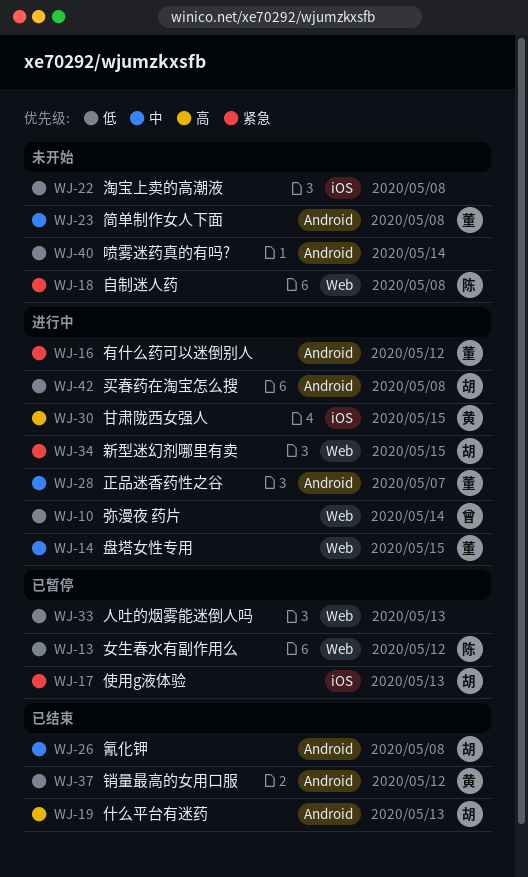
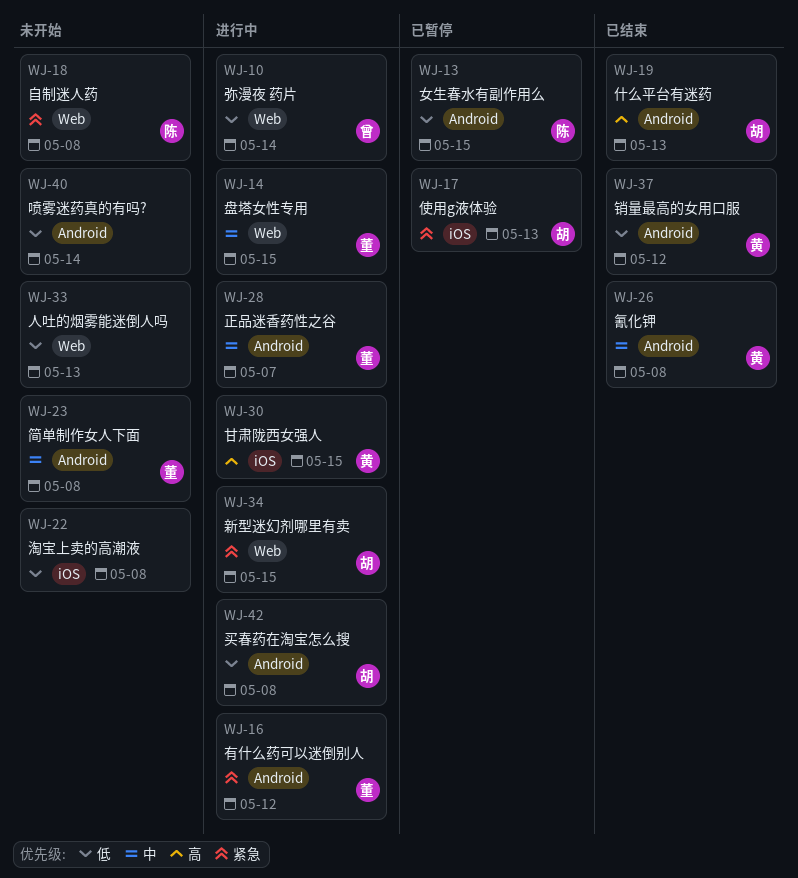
WJ-13, label: Web -> Android
WJ-13, due: May 12 -> May 15
WJ-26, owner: 胡 -> 黄
WJ-33, status: 已暂停 -> 未开始

